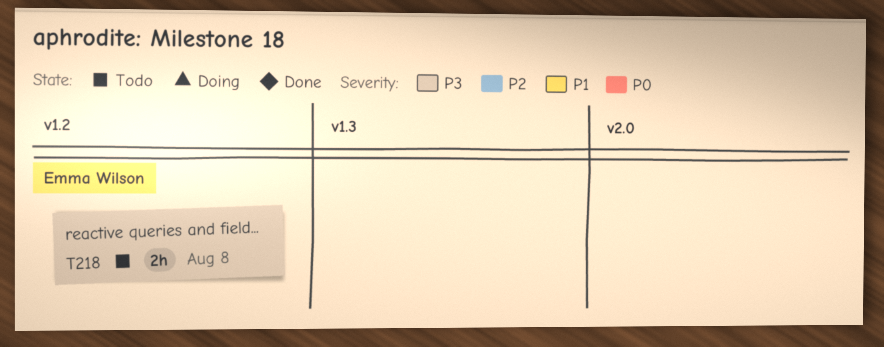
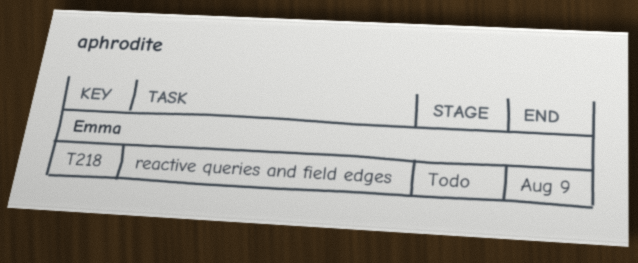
T218, due: Aug 8 -> Aug 9

